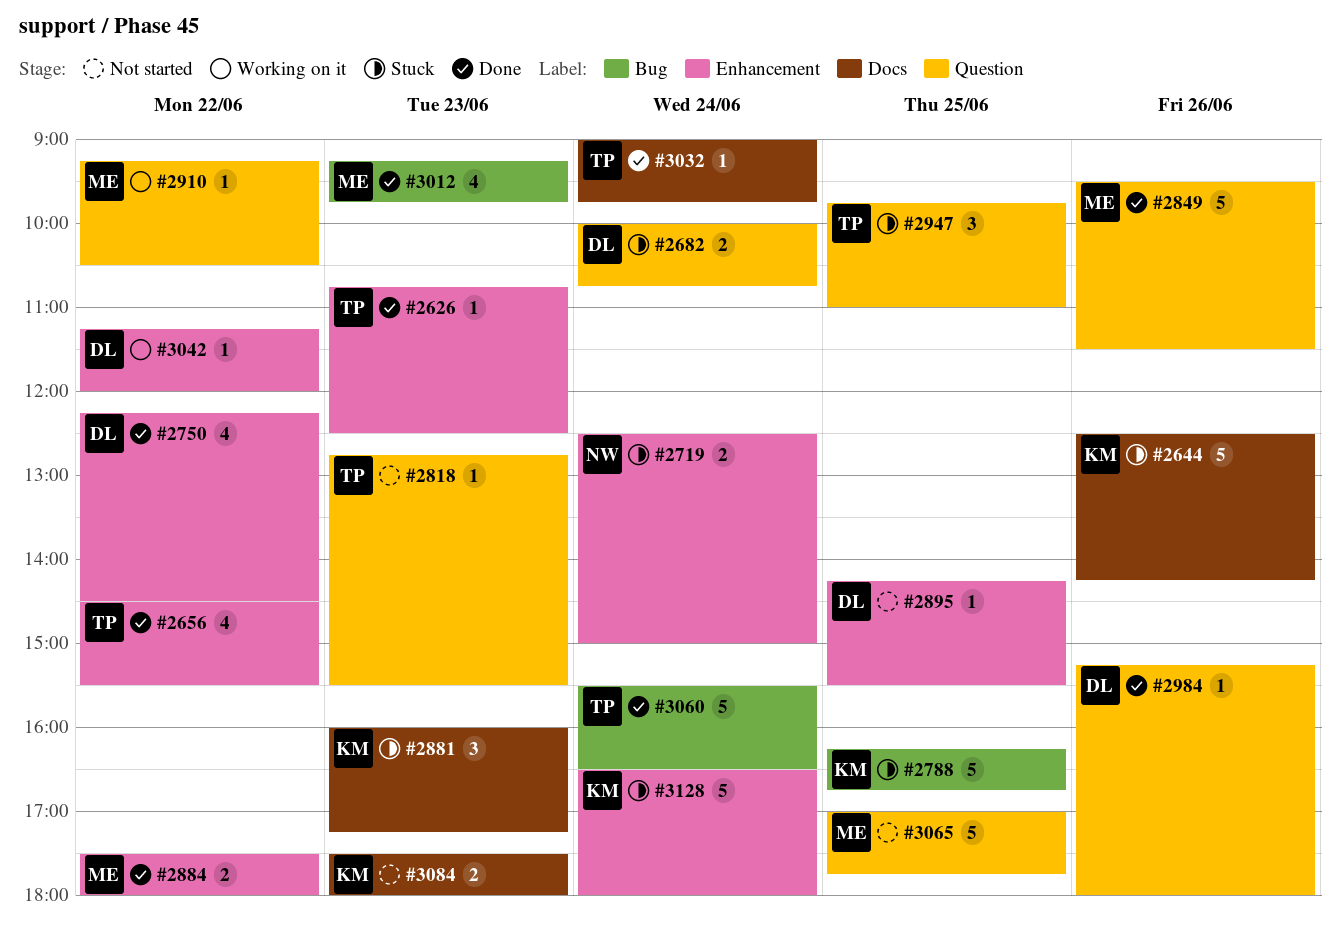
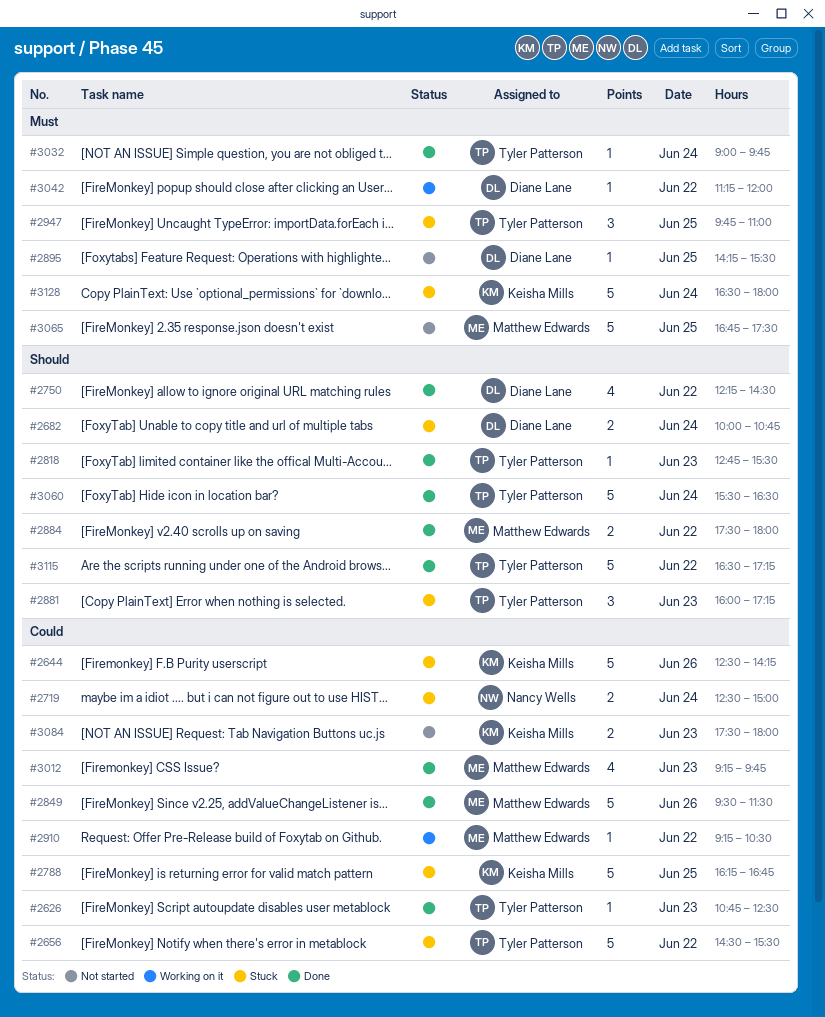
#2656, status: Done -> Stuck
#2656, estimate: 4 -> 5
#2818, status: Not started -> Done
#2881, owner: Keisha Mills -> Tyler Patterson
#2984: present -> none
#3065, begins: 17:00 -> 16:45
#3065, ends: 17:45 -> 17:30
#3115: none -> present

